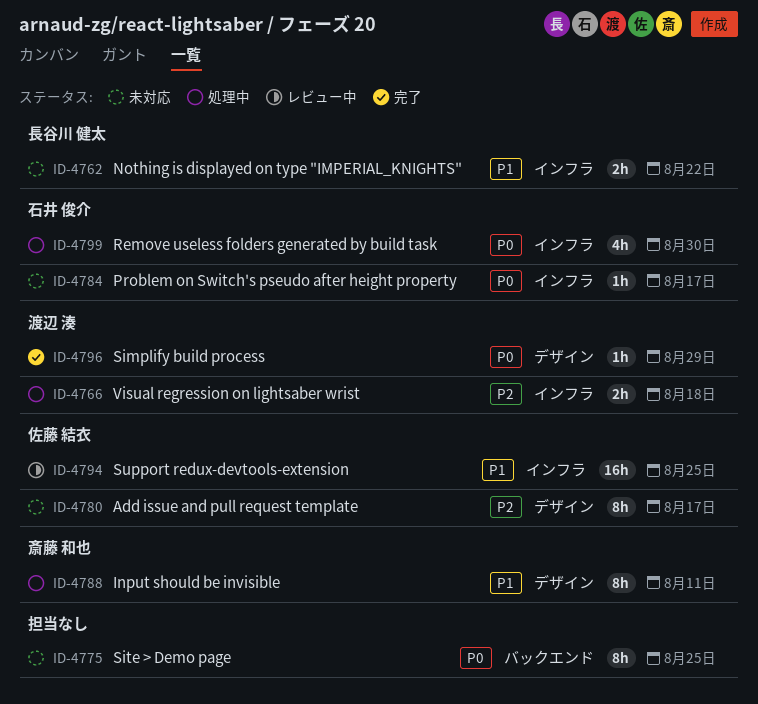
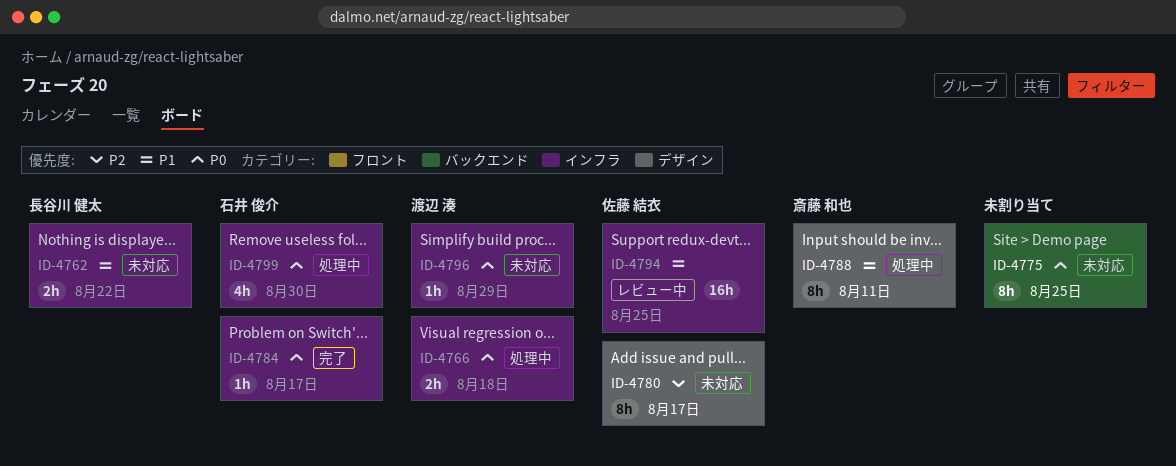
ID-4766, priority: P2 -> P0
ID-4784, status: 未対応 -> 完了
ID-4796, status: 完了 -> 未対応
ID-4796, label: デザイン -> インフラ

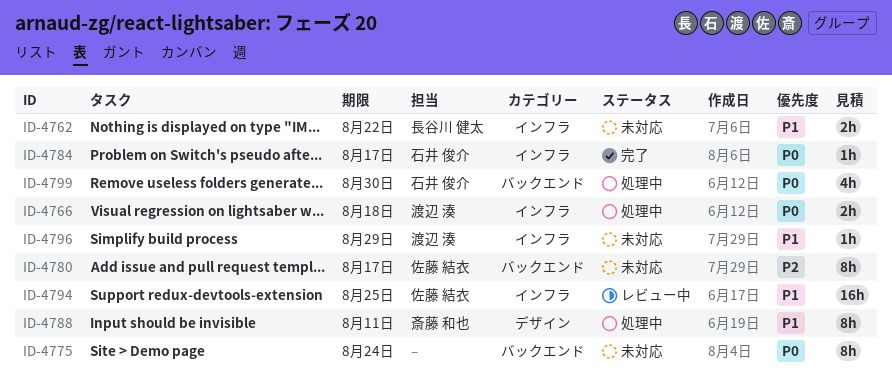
ID-4775, due: Aug 25 -> Aug 24
ID-4780, label: デザイン -> バックエンド
ID-4796, priority: P0 -> P1
ID-4799, label: インフラ -> バックエンド

